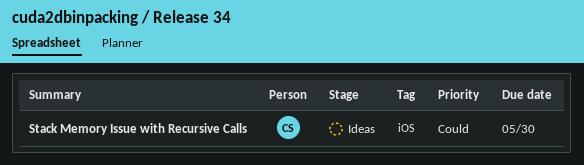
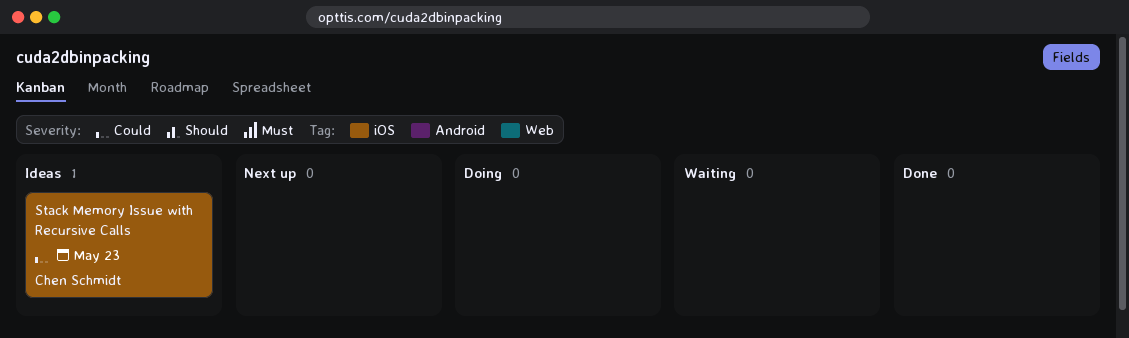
Stack Memory Issue with Recursive Calls, due: May 30 -> May 23

